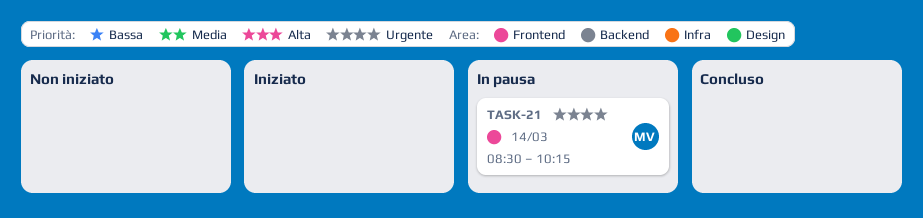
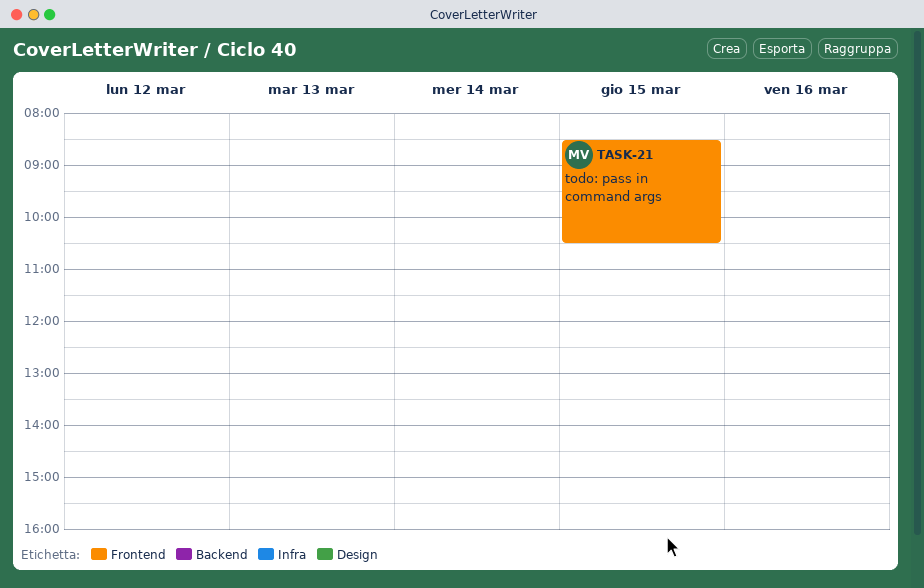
TASK-21, day: Mar 14 -> Mar 15
TASK-21, ends: 10:15 -> 10:30

